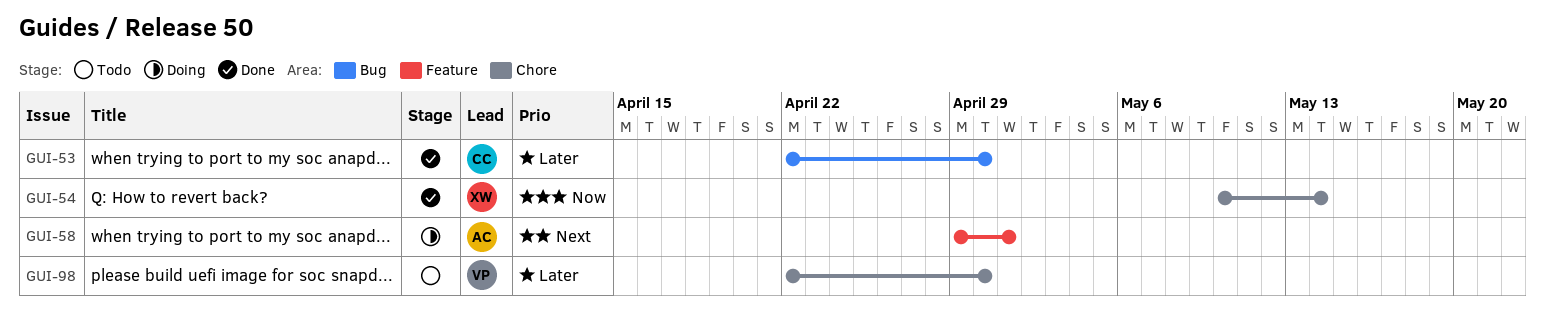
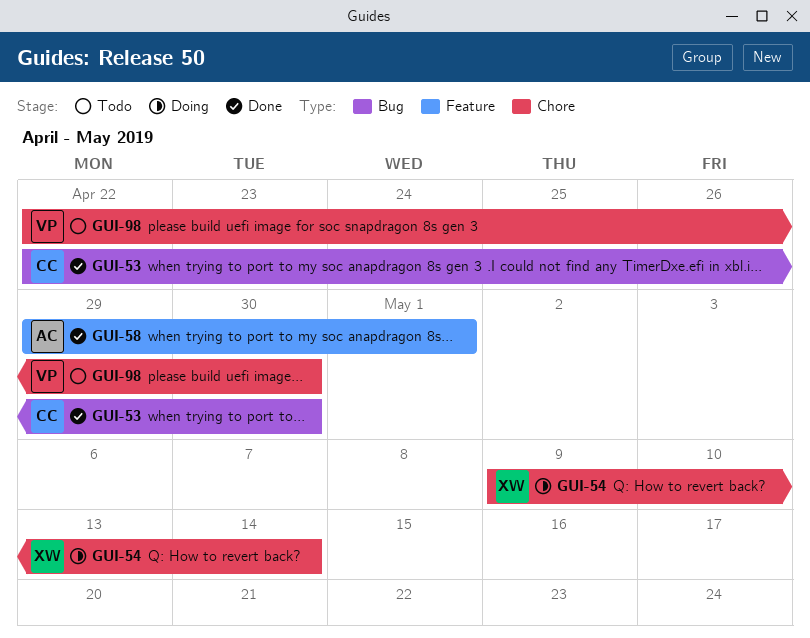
GUI-54, status: Done -> Doing
GUI-54, start: May 10 -> May 9
GUI-58, status: Doing -> Done

